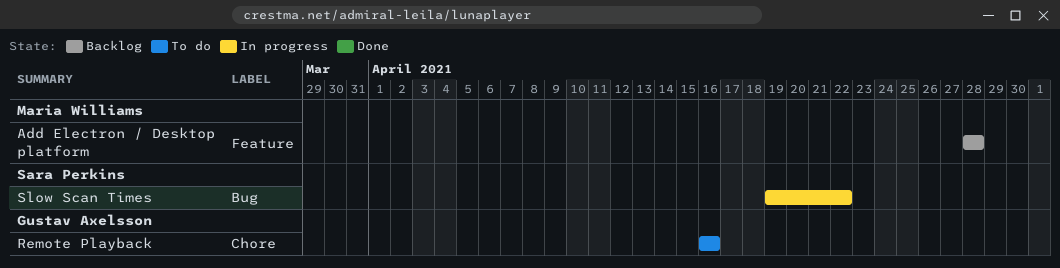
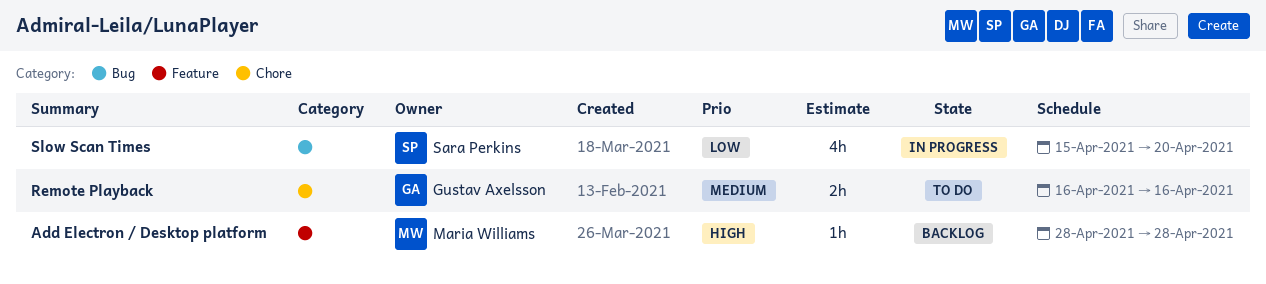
Slow Scan Times, start: Apr 19 -> Apr 15
Slow Scan Times, due: Apr 22 -> Apr 20

